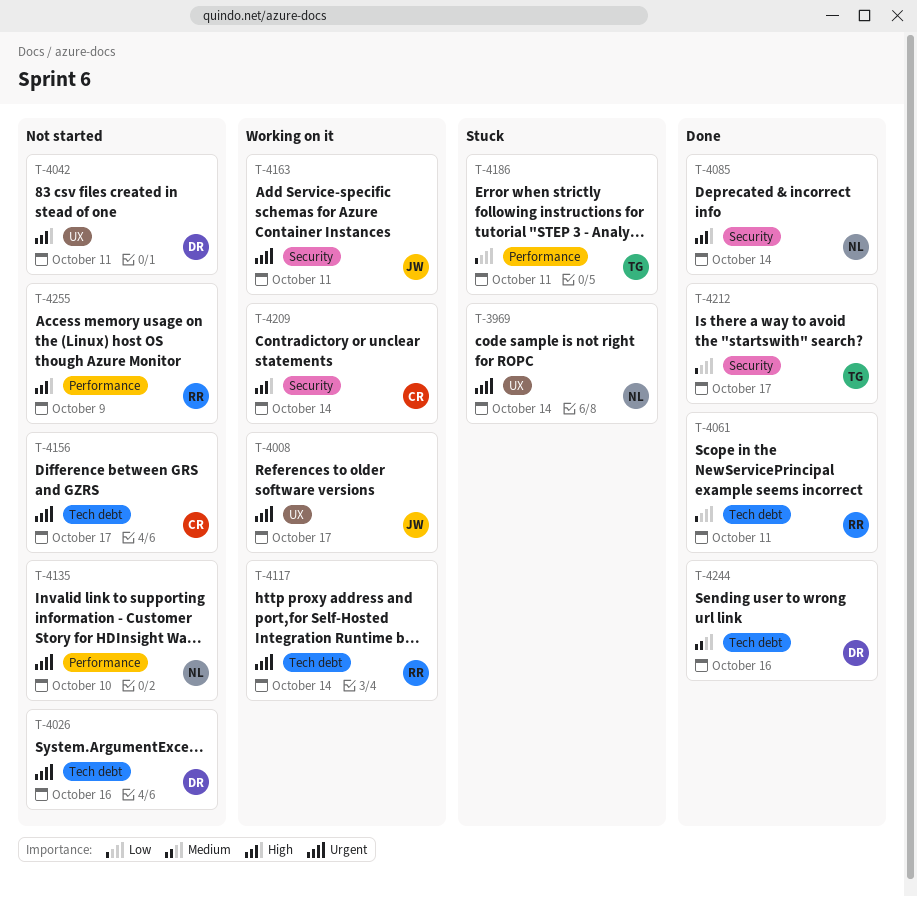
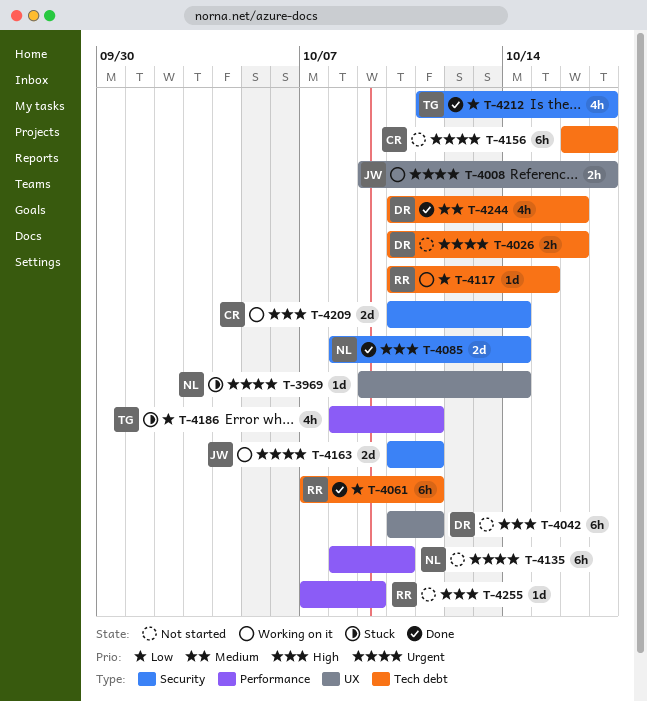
T-4117, priority: Urgent -> Low
T-4117, due: Oct 14 -> Oct 15

